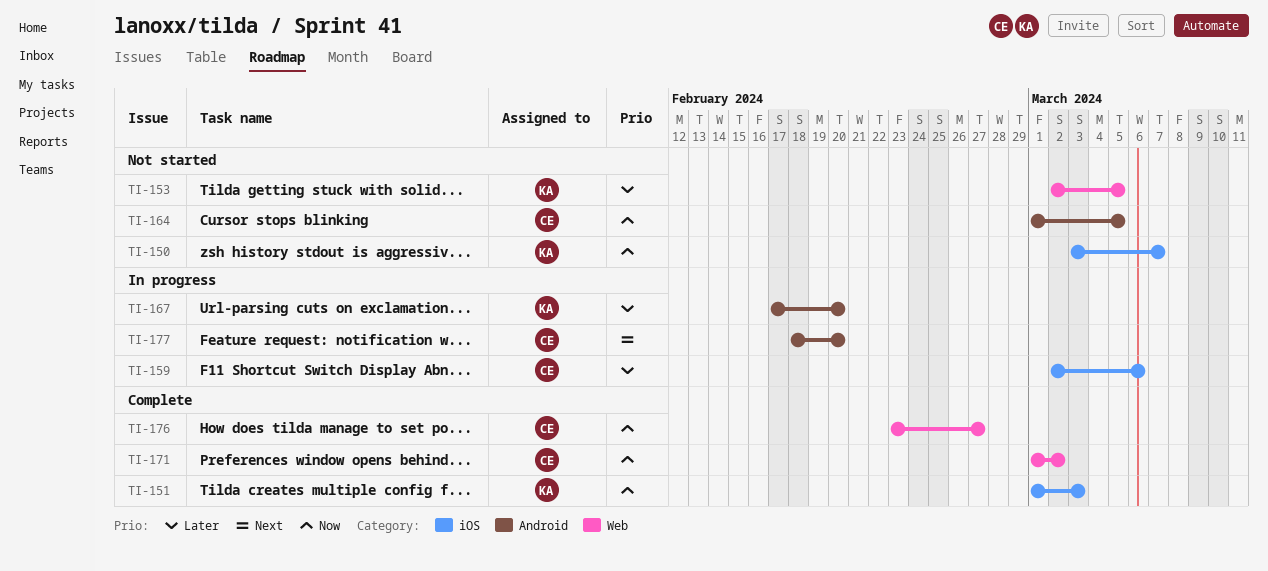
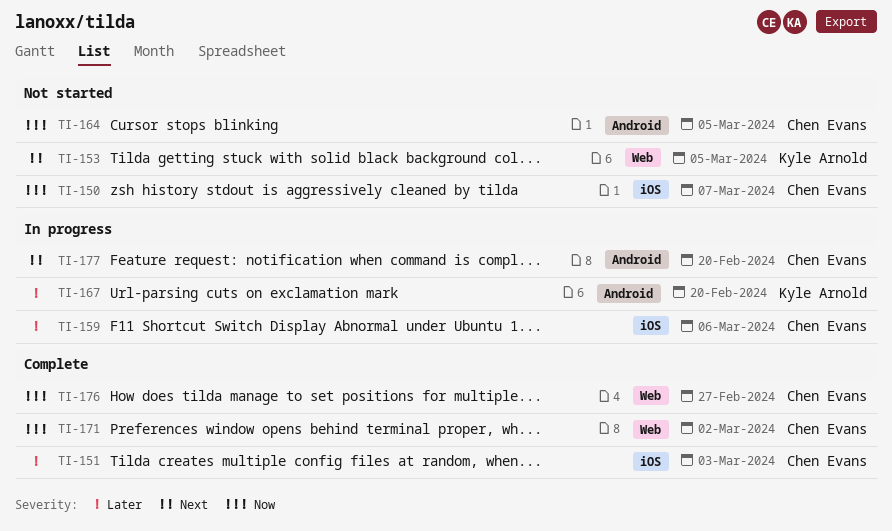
TI-150, owner: Kyle Arnold -> Chen Evans
TI-151, owner: Kyle Arnold -> Chen Evans
TI-151, priority: Now -> Later
TI-153, priority: Later -> Next

